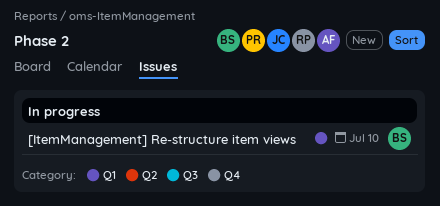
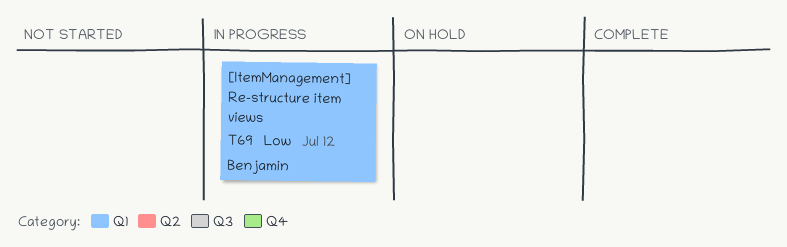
[ItemManagement] Re-structure item views, due: Jul 10 -> Jul 12

